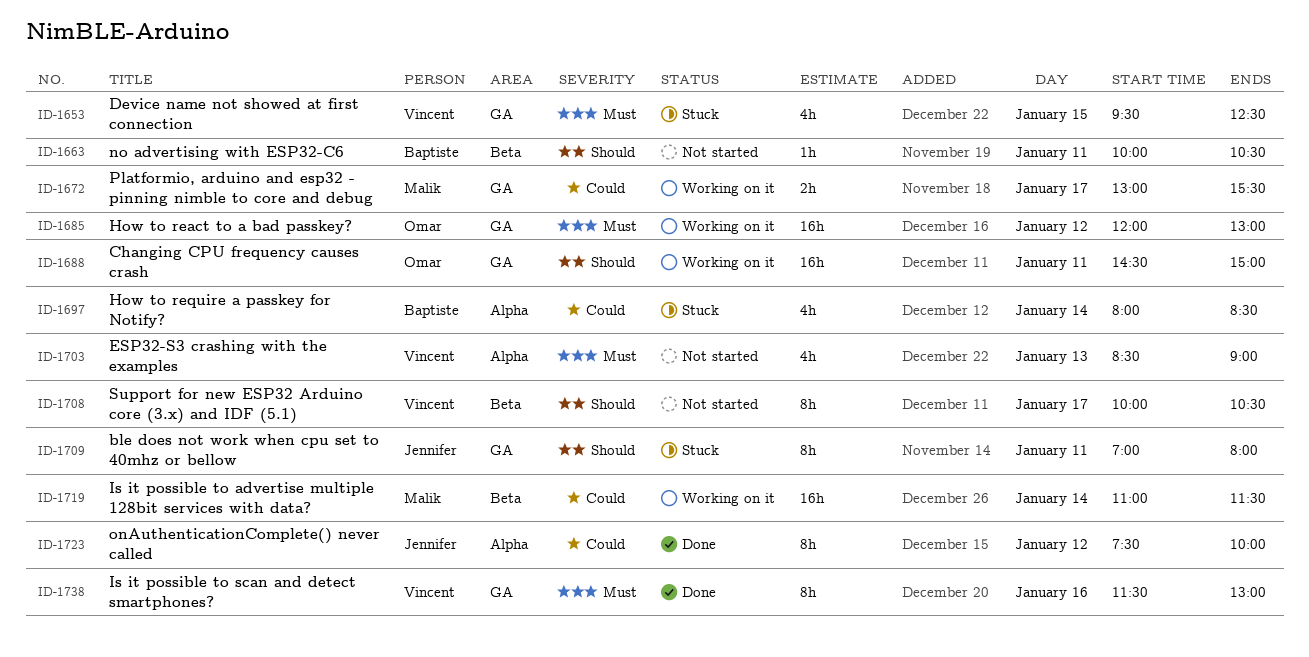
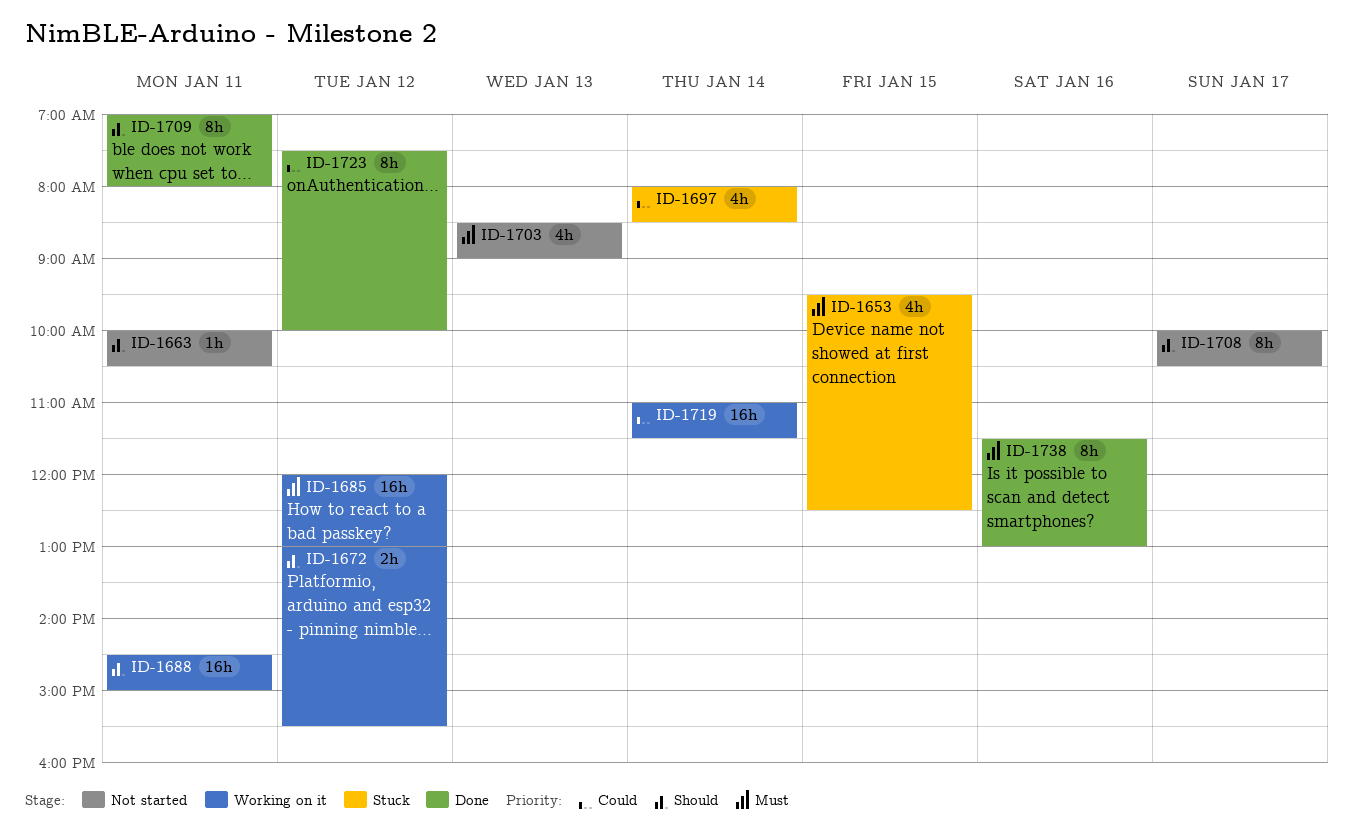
ID-1672, priority: Could -> Should
ID-1672, day: Jan 17 -> Jan 12
ID-1709, status: Stuck -> Done

